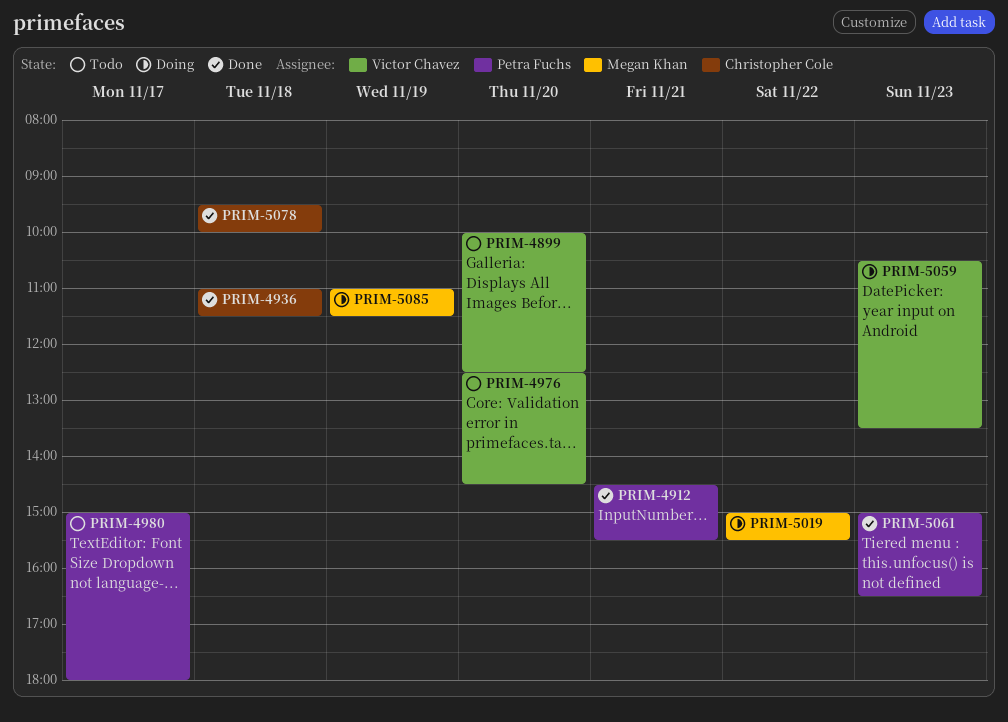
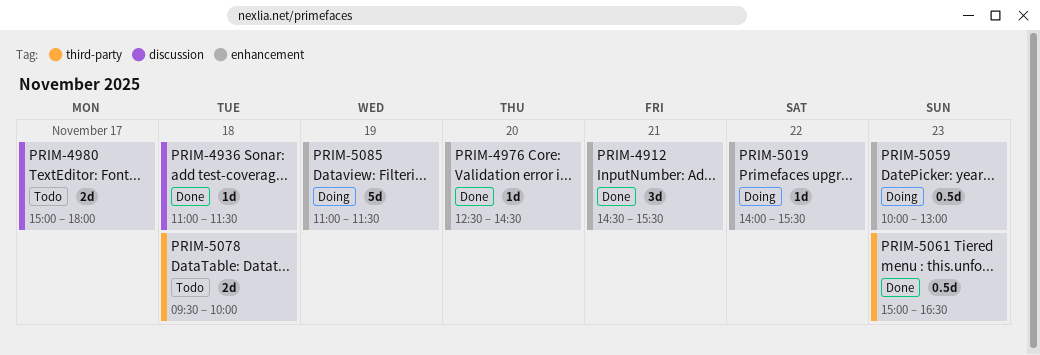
PRIM-4899: present -> none
PRIM-4976, status: Todo -> Done
PRIM-5019, begins: 15:00 -> 14:00
PRIM-5059, begins: 10:30 -> 10:00
PRIM-5059, ends: 13:30 -> 13:00
PRIM-5078, status: Done -> Todo

